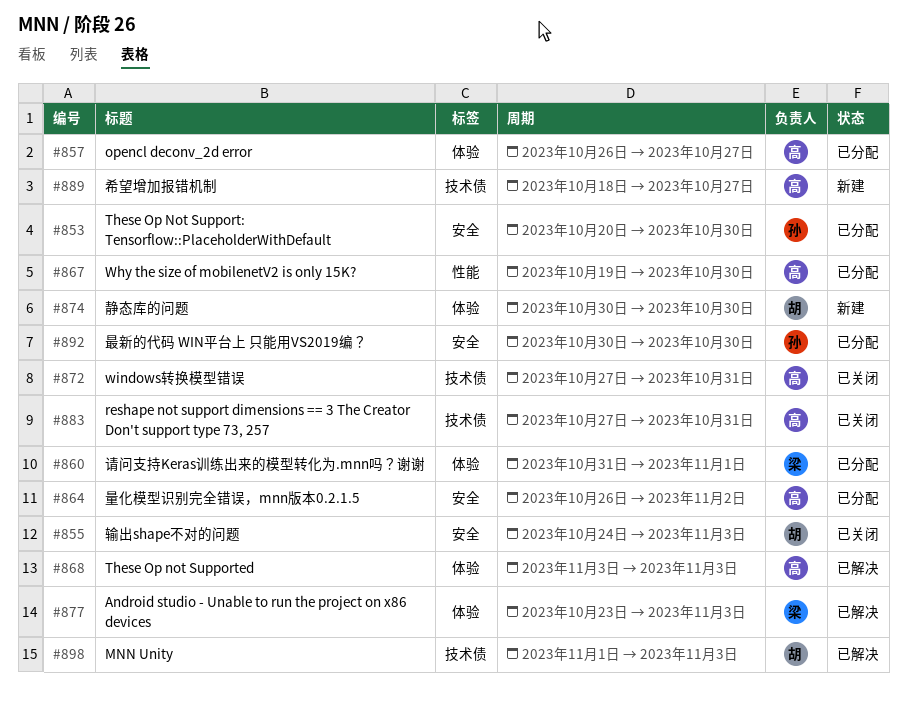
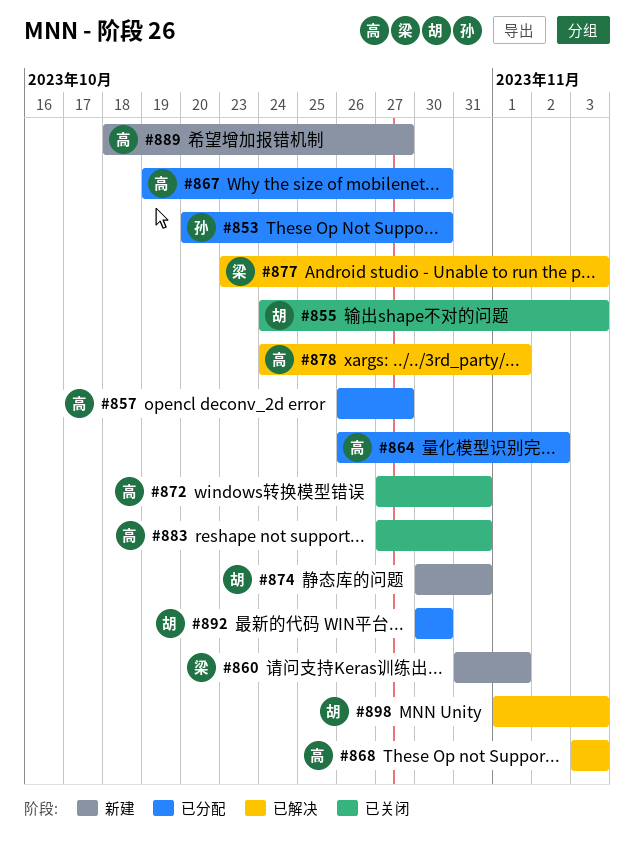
#860, status: 已分配 -> 新建
#874, due: Oct 30 -> Oct 31
#878: none -> present
#892, owner: 孙 -> 胡

